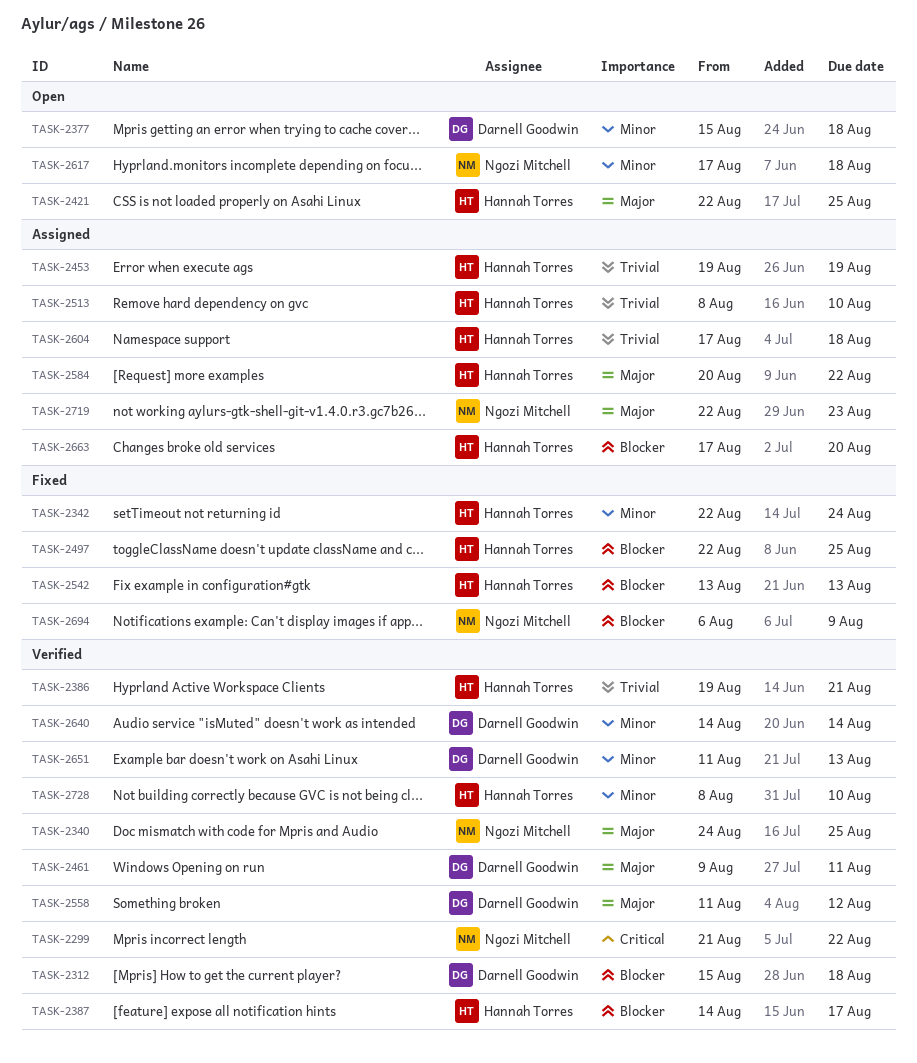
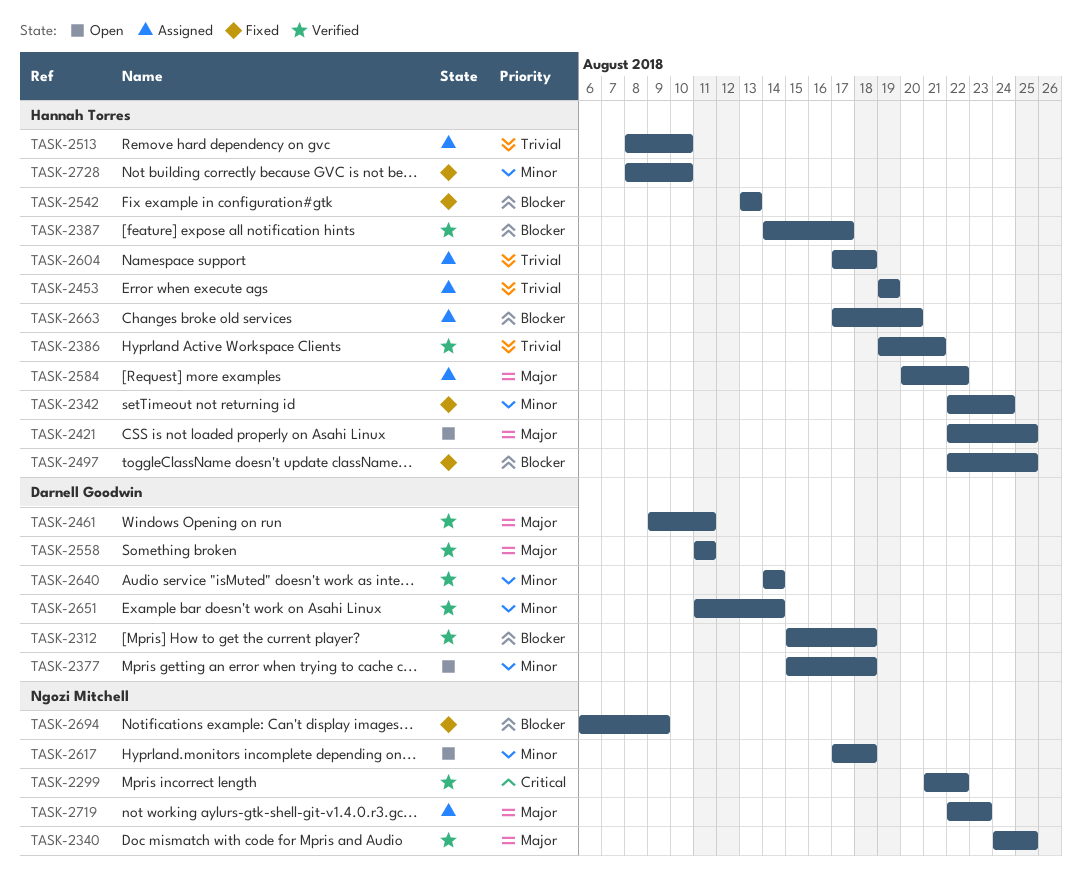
TASK-2558, due: Aug 12 -> Aug 11
TASK-2651, due: Aug 13 -> Aug 14
TASK-2728, status: Verified -> Fixed

